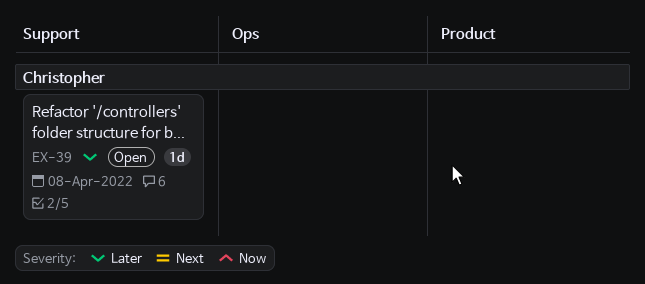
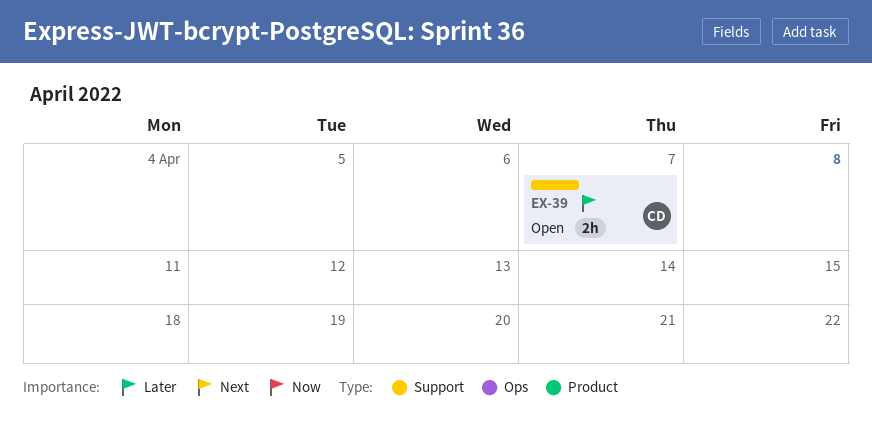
EX-39, estimate: 1d -> 2h
EX-39, due: Apr 8 -> Apr 7

